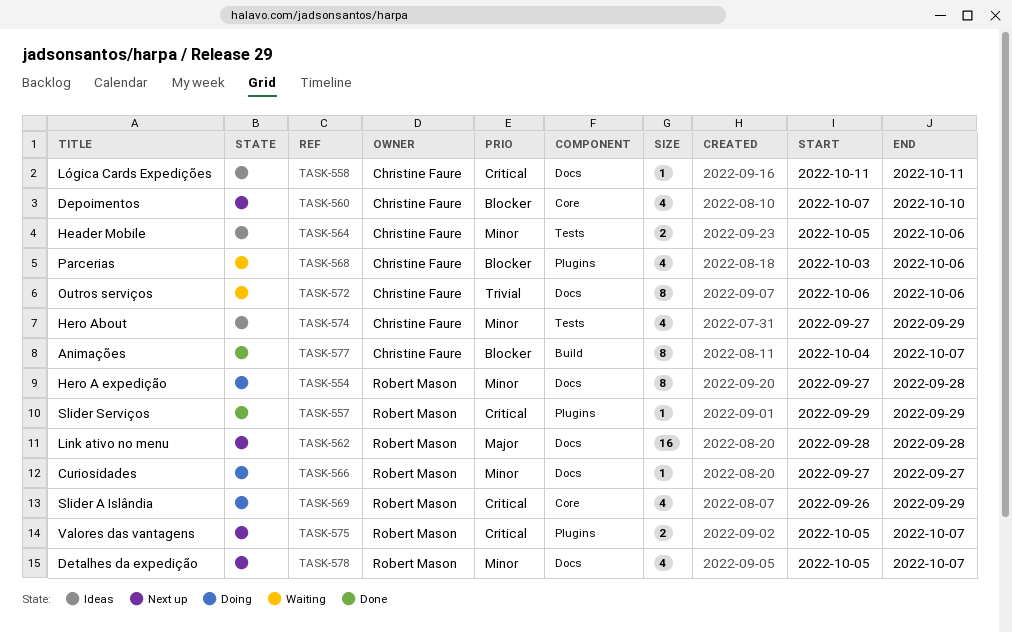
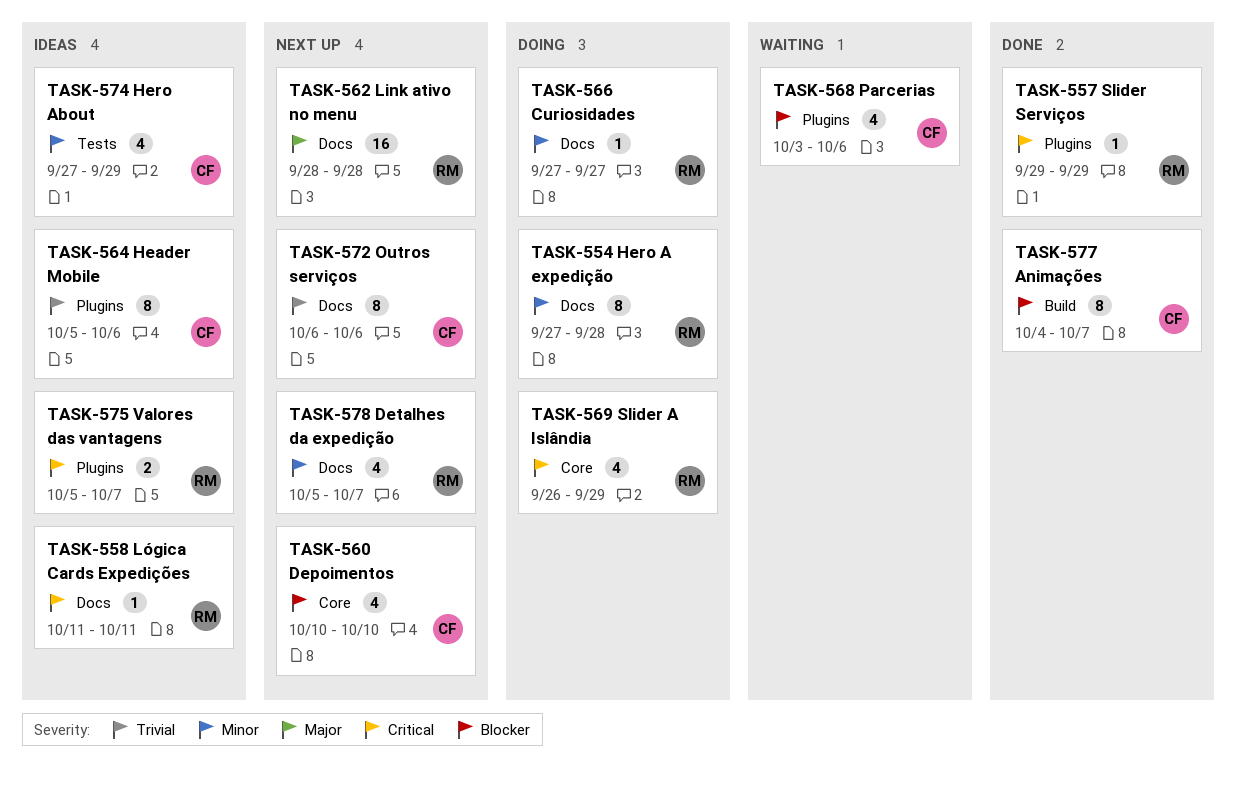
TASK-558, owner: Christine Faure -> Robert Mason
TASK-560, start: Oct 7 -> Oct 10
TASK-564, priority: Minor -> Trivial
TASK-564, label: Tests -> Plugins
TASK-564, estimate: 2 -> 8
TASK-572, status: Waiting -> Next up
TASK-575, status: Next up -> Ideas

